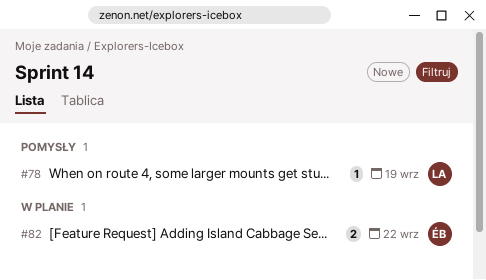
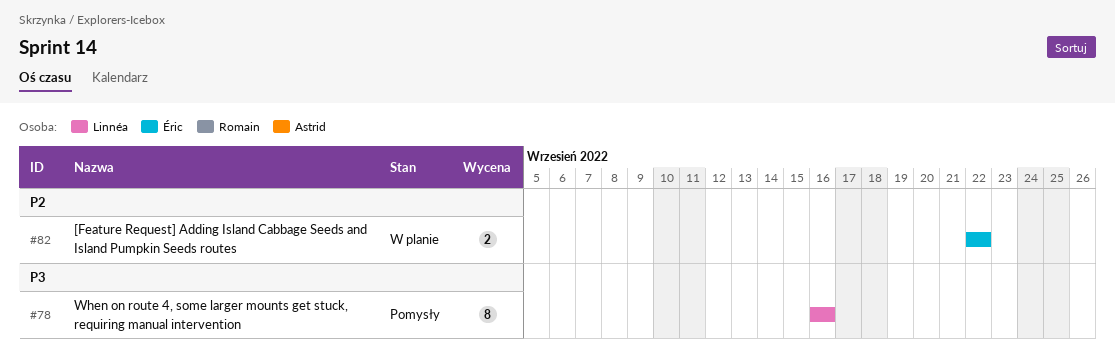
#78, estimate: 1 -> 8
#78, due: Sep 19 -> Sep 16

